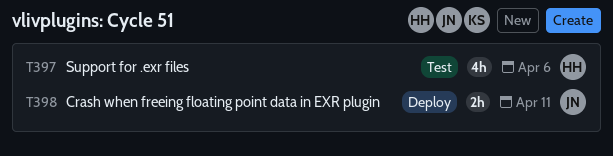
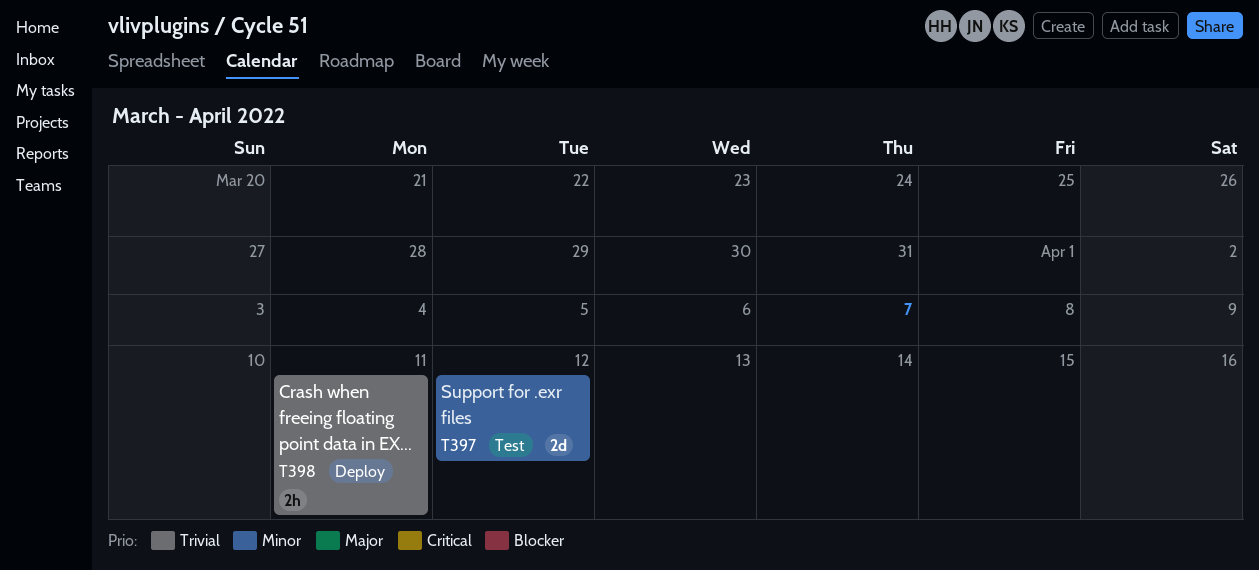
T397, estimate: 4h -> 2d
T397, due: Apr 6 -> Apr 12

